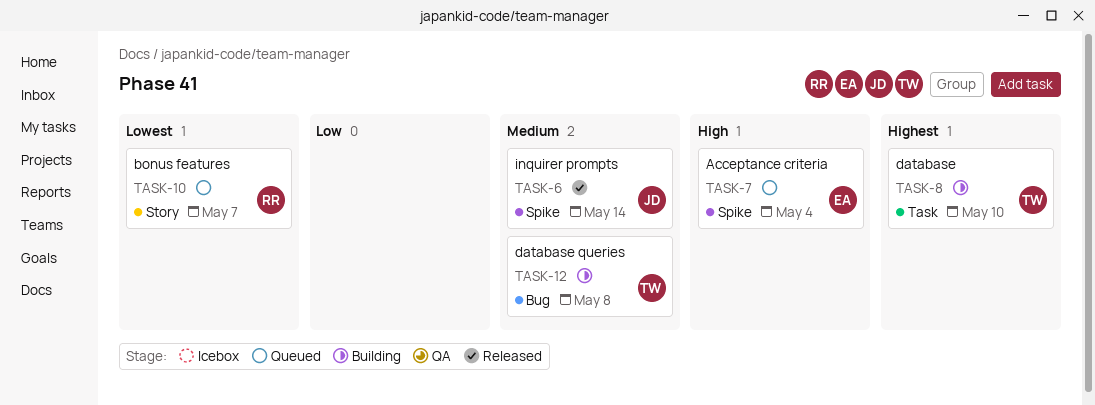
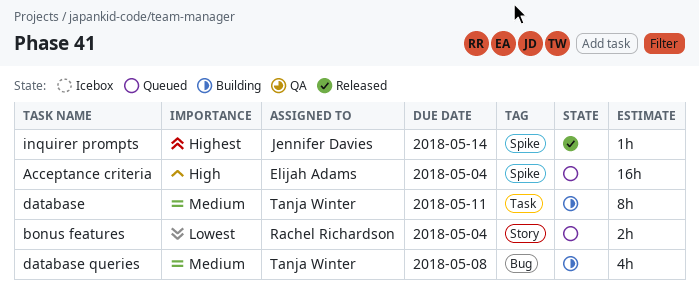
bonus features, due: May 7 -> May 4
database, priority: Highest -> Medium
database, due: May 10 -> May 11
inquirer prompts, priority: Medium -> Highest

